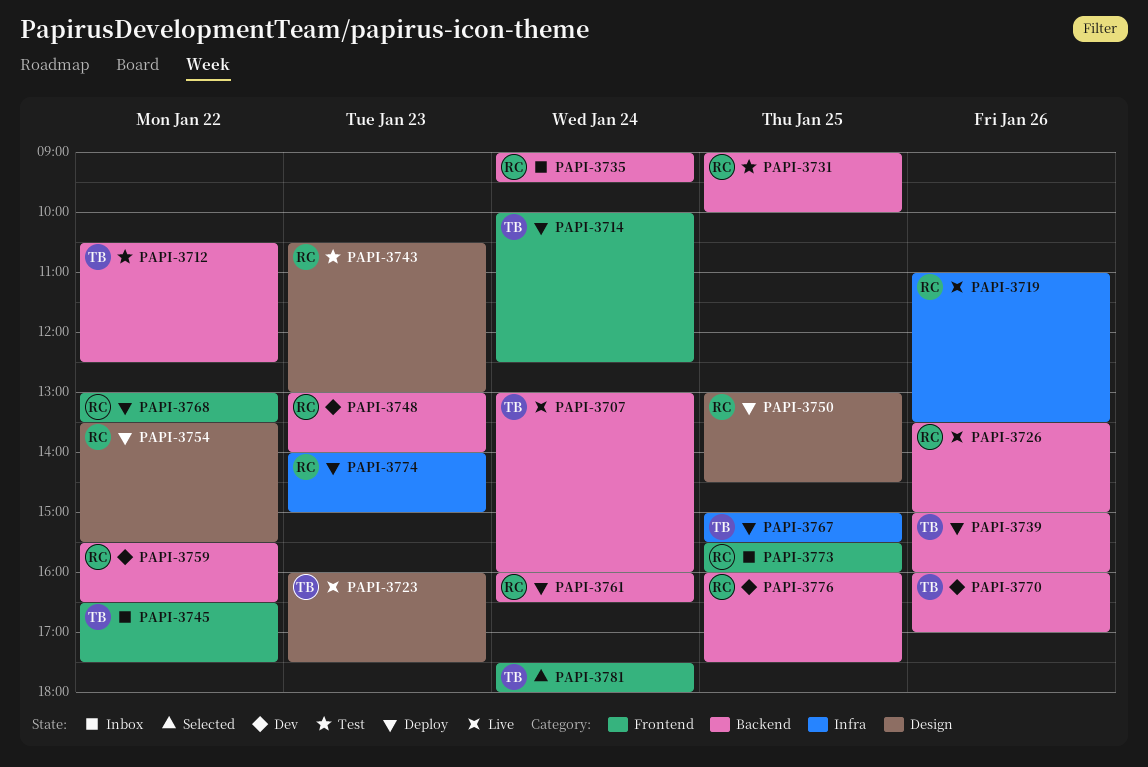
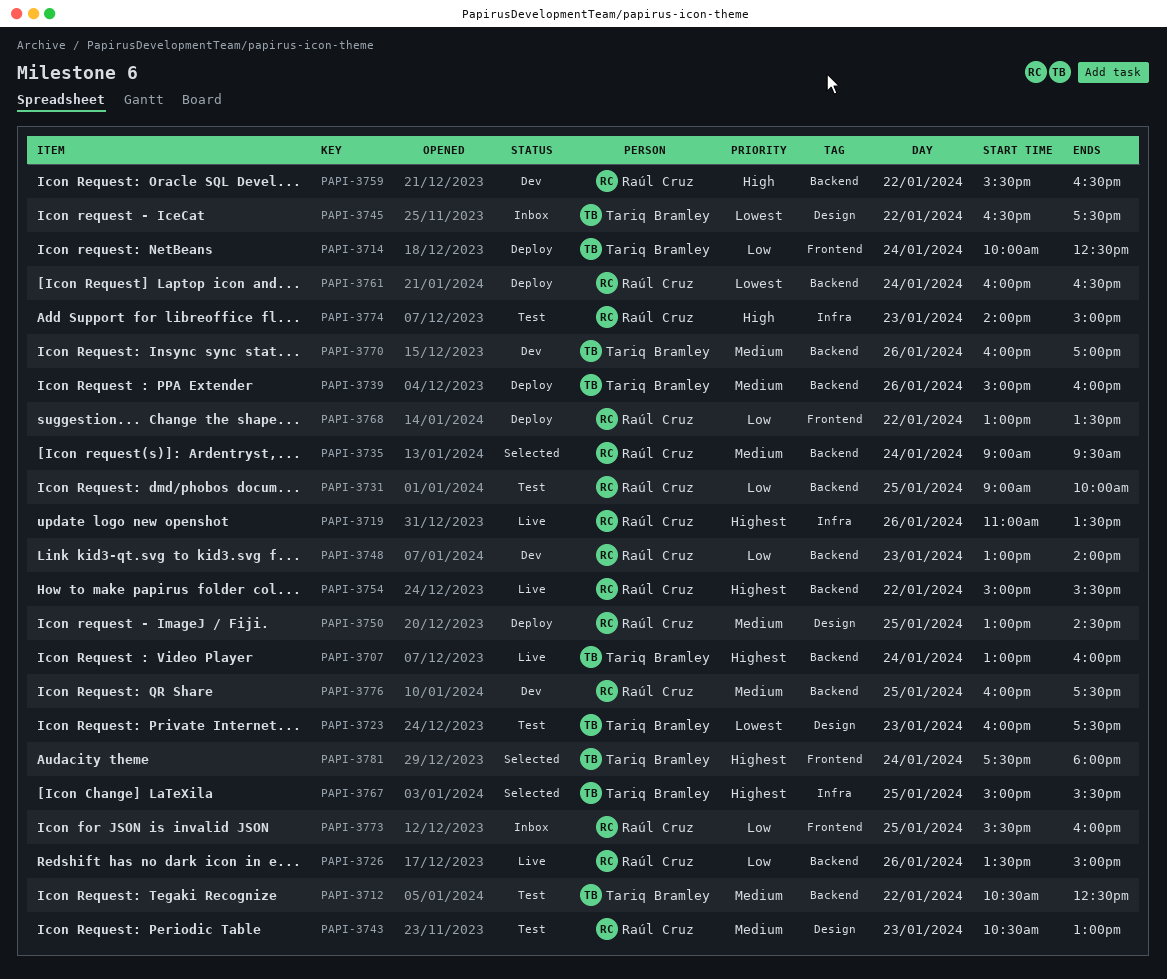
PAPI-3723, status: Live -> Test
PAPI-3735, status: Inbox -> Selected
PAPI-3745, label: Frontend -> Design
PAPI-3754, status: Deploy -> Live
PAPI-3754, label: Design -> Backend
PAPI-3754, begins: 13:30 -> 15:00
PAPI-3767, status: Deploy -> Selected
PAPI-3774, status: Deploy -> Test

